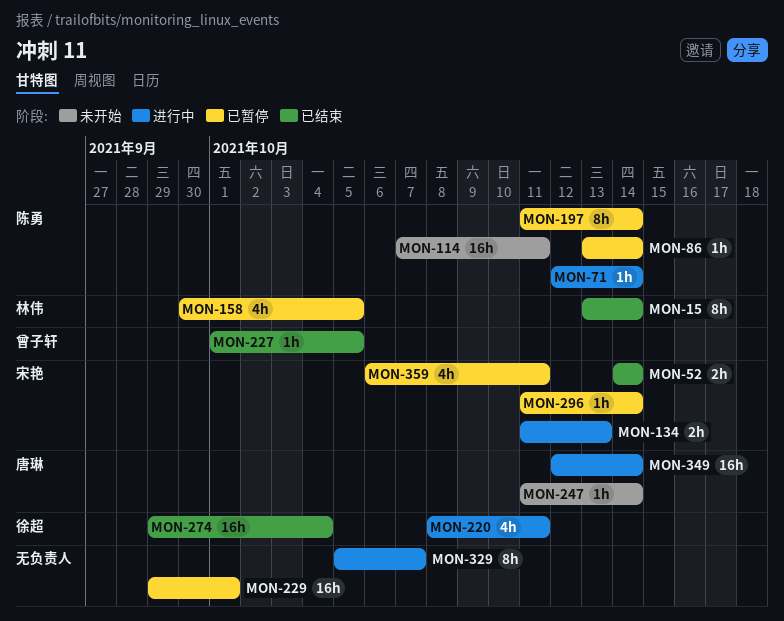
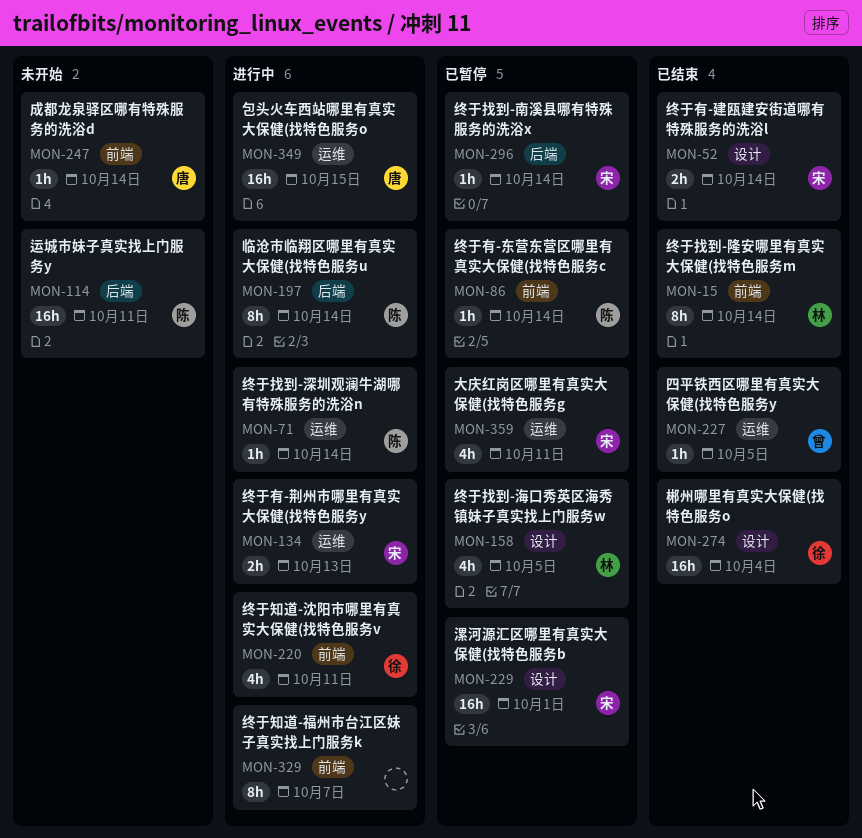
MON-197, status: 已暂停 -> 进行中
MON-229, owner: none -> 宋艳
MON-349, due: Oct 14 -> Oct 15

